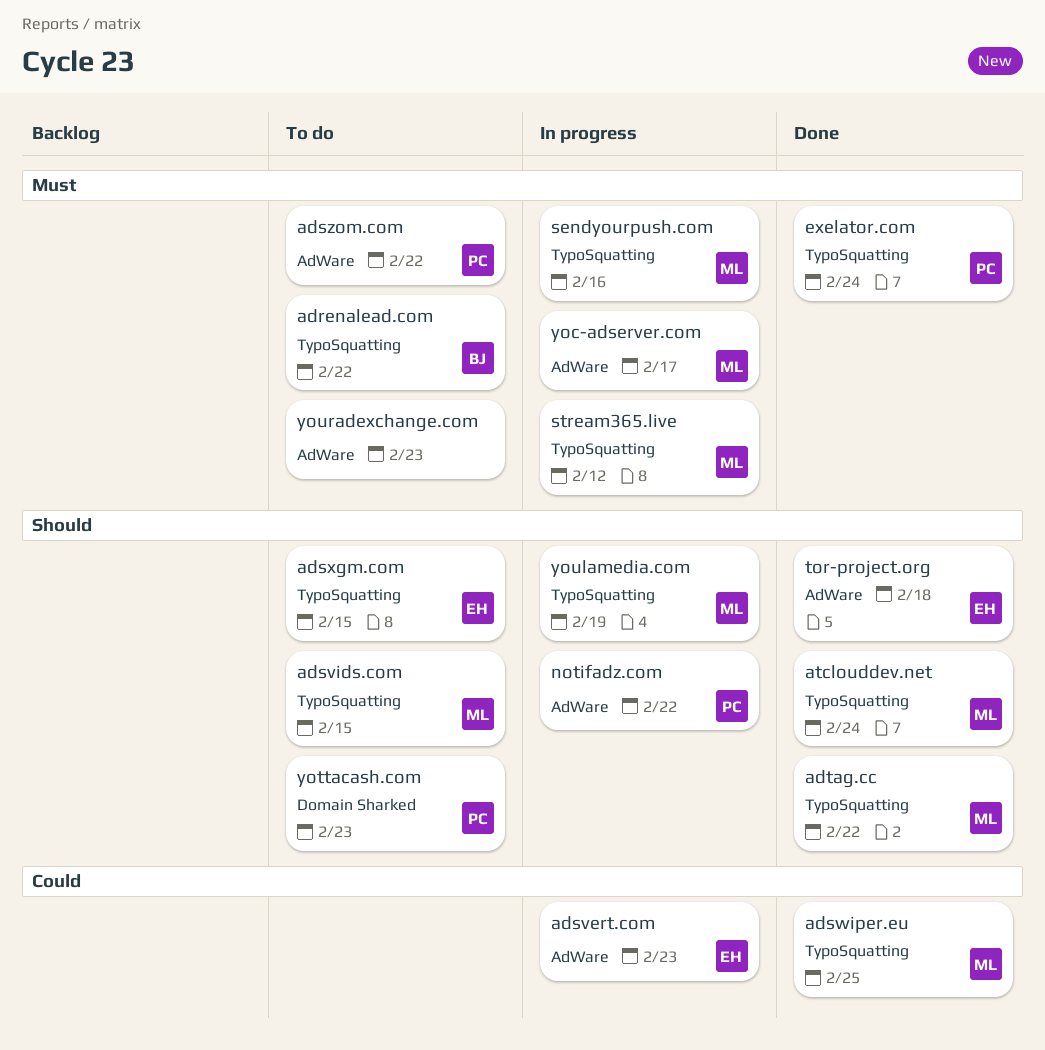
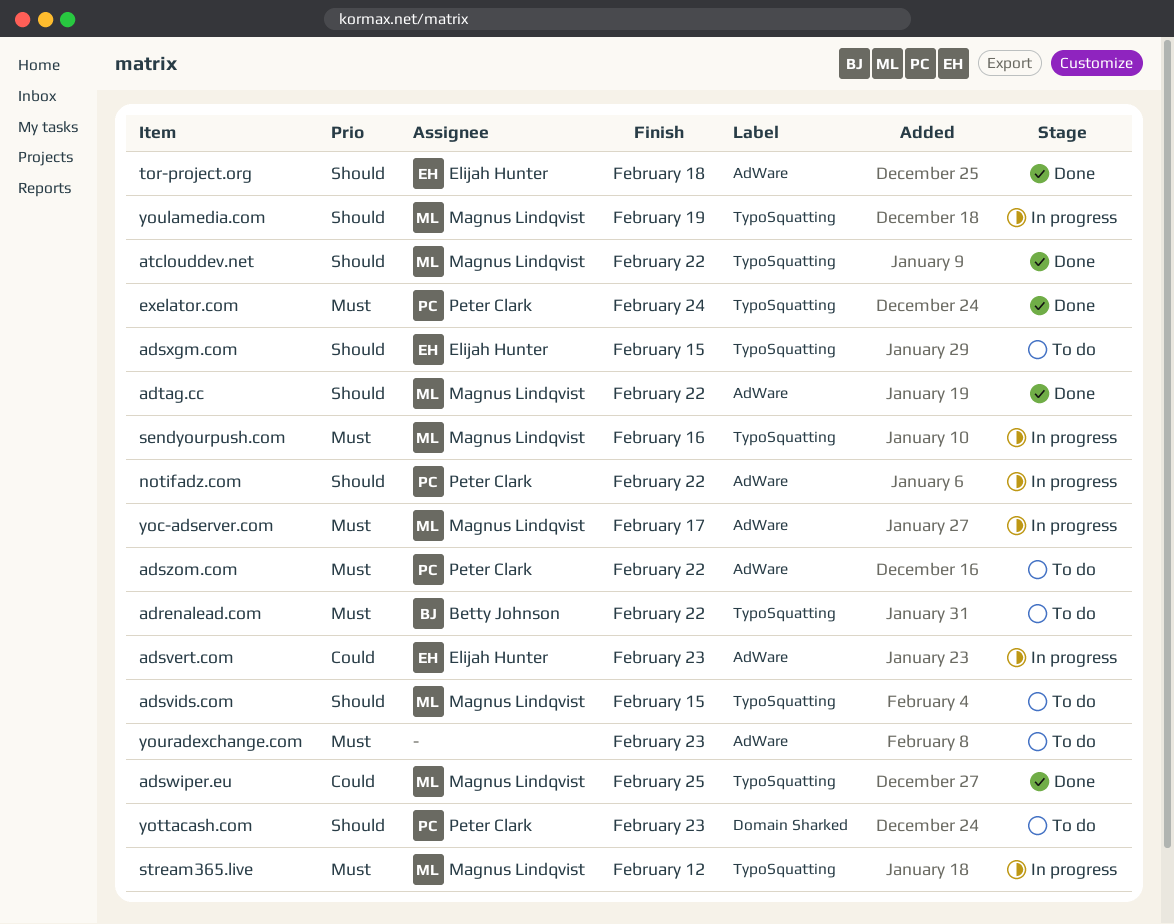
adtag.cc, label: TypoSquatting -> AdWare
atclouddev.net, due: Feb 24 -> Feb 22

